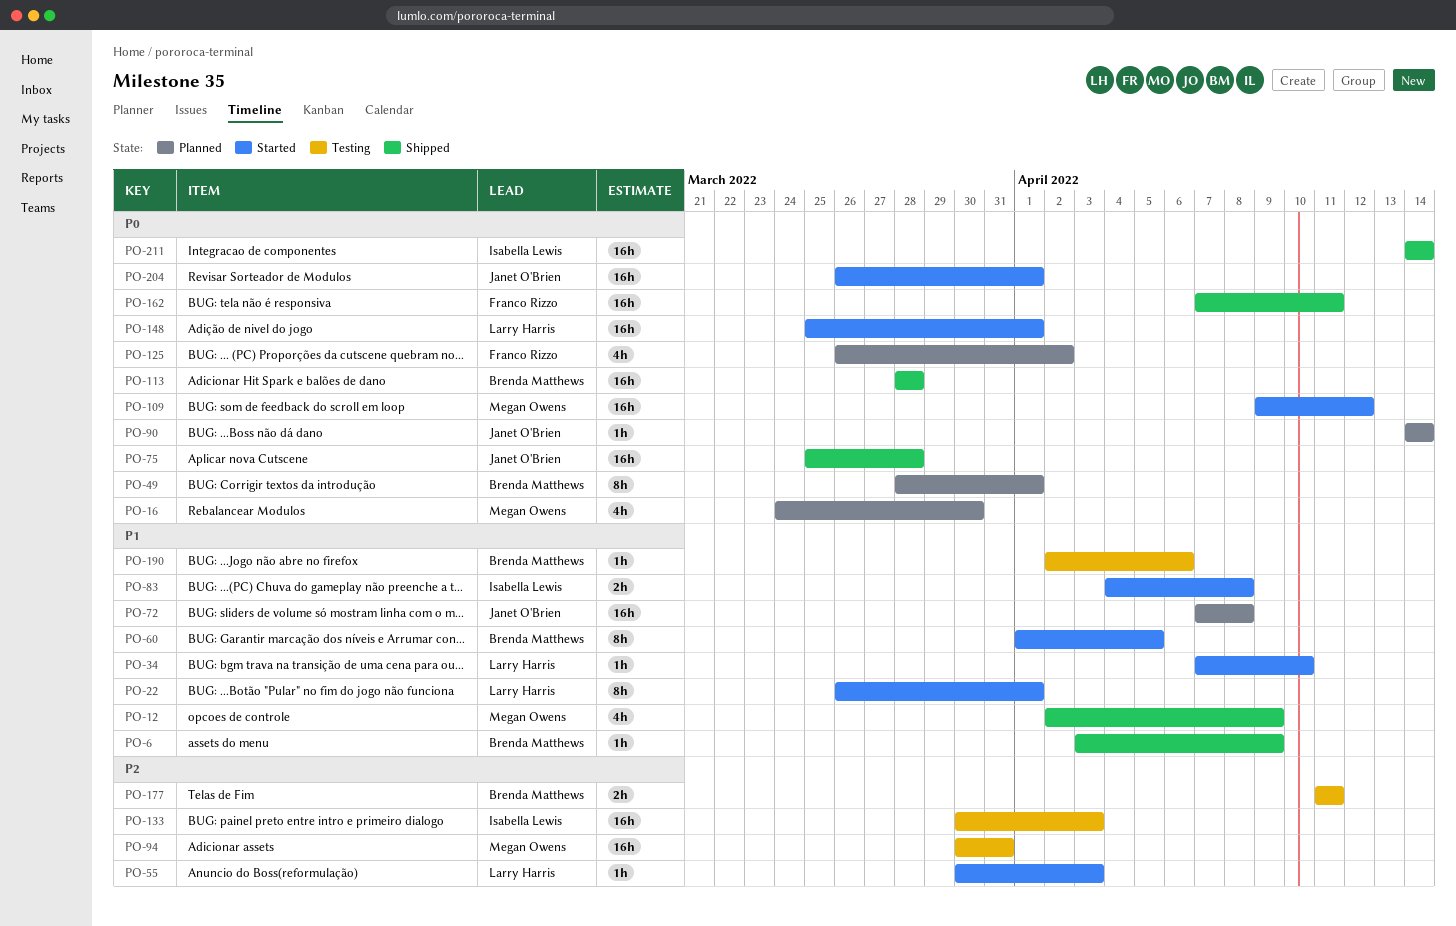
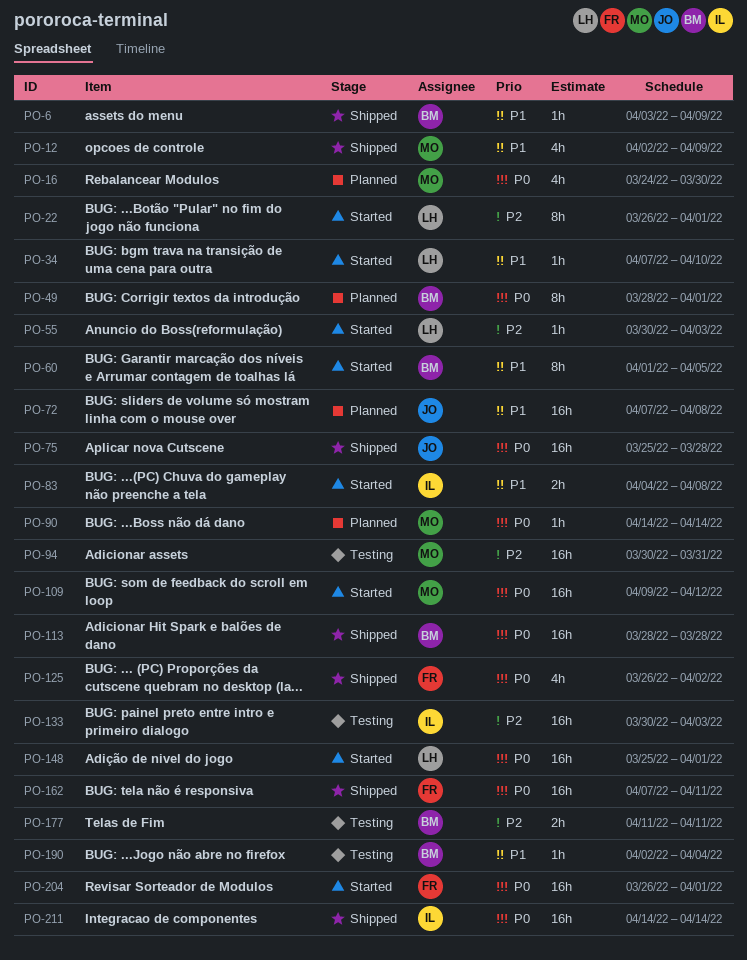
PO-22, priority: P1 -> P2
PO-90, owner: Janet O'Brien -> Megan Owens
PO-125, status: Planned -> Shipped
PO-190, due: Apr 6 -> Apr 4
PO-204, owner: Janet O'Brien -> Franco Rizzo

